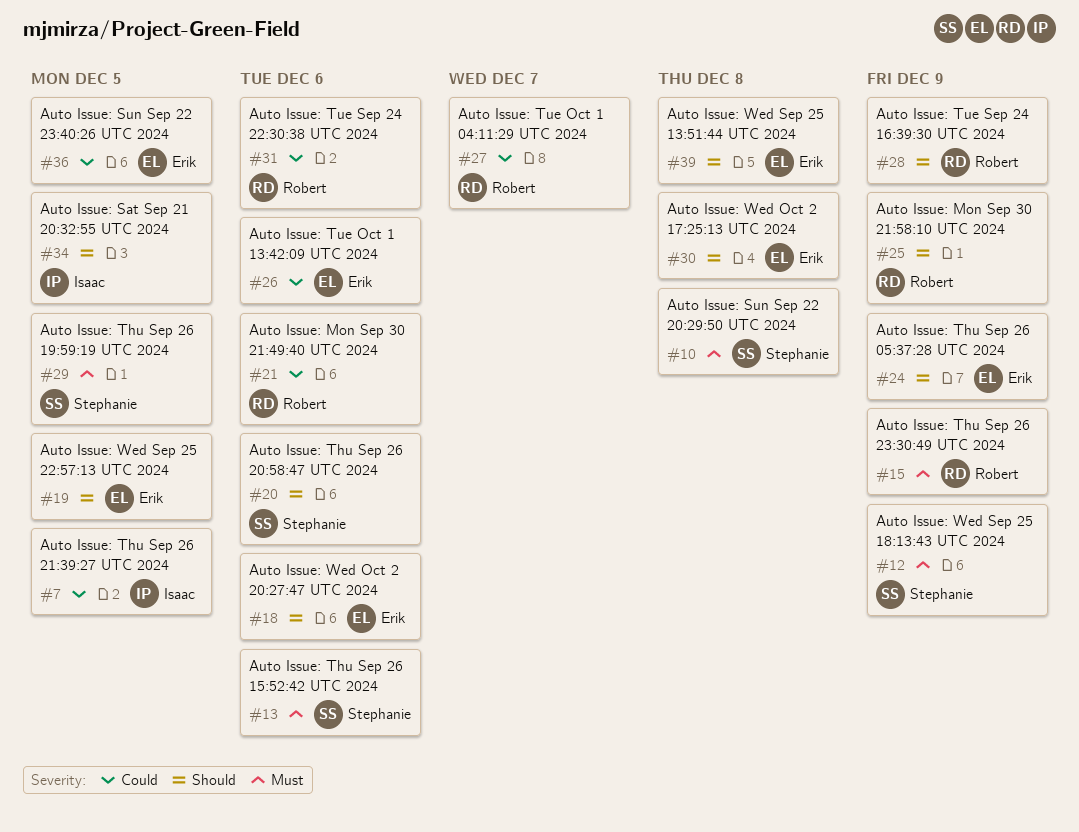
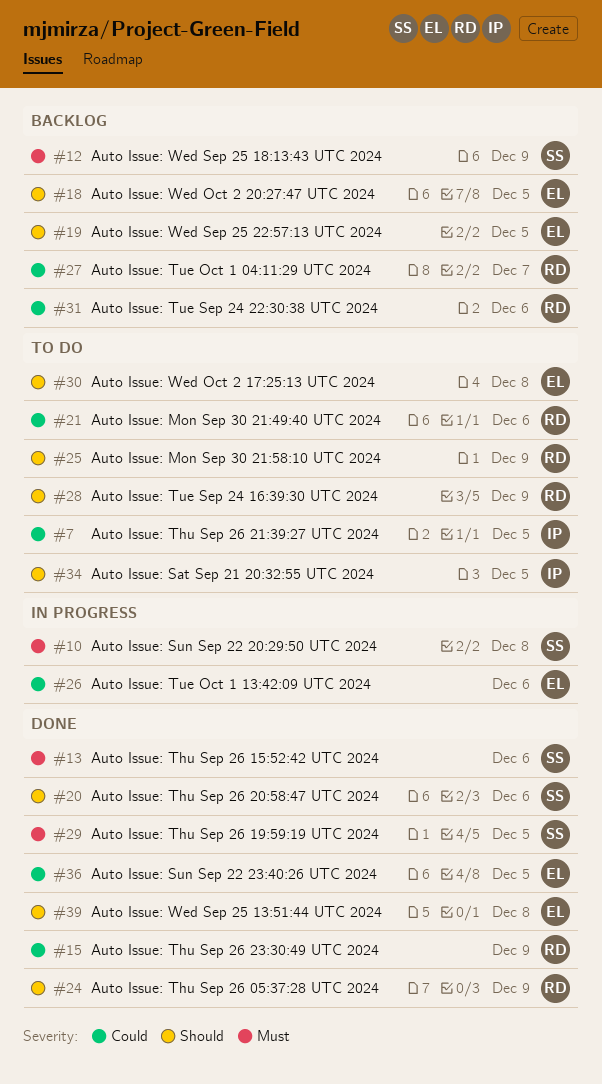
#15, priority: Must -> Could
#18, due: Dec 6 -> Dec 5
#24, owner: Erik -> Robert

